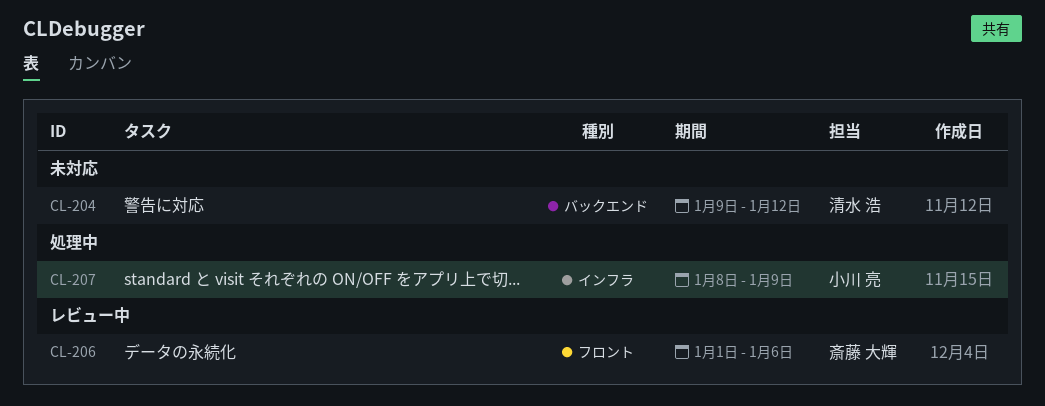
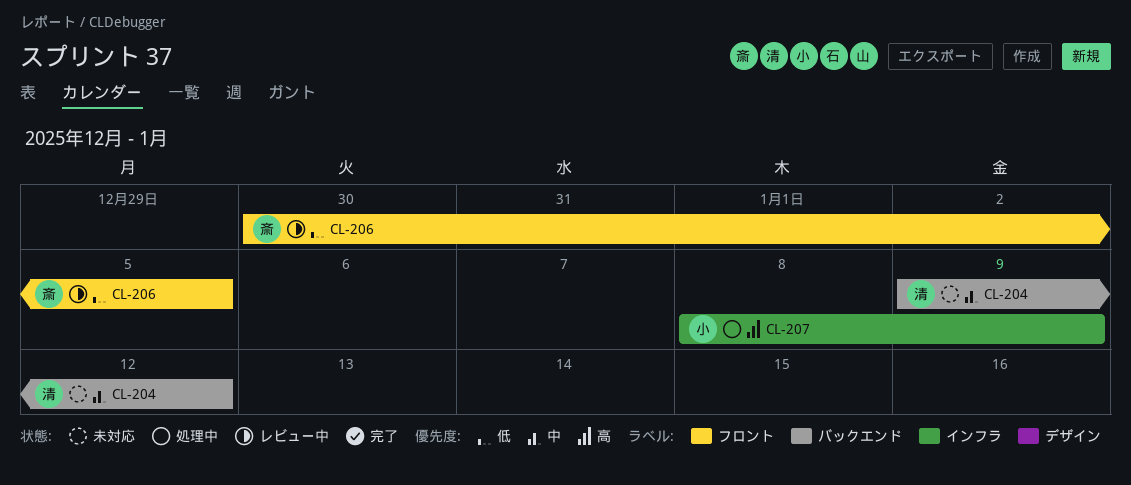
CL-206, start: Jan 1 -> Dec 30
CL-206, due: Jan 6 -> Jan 5

